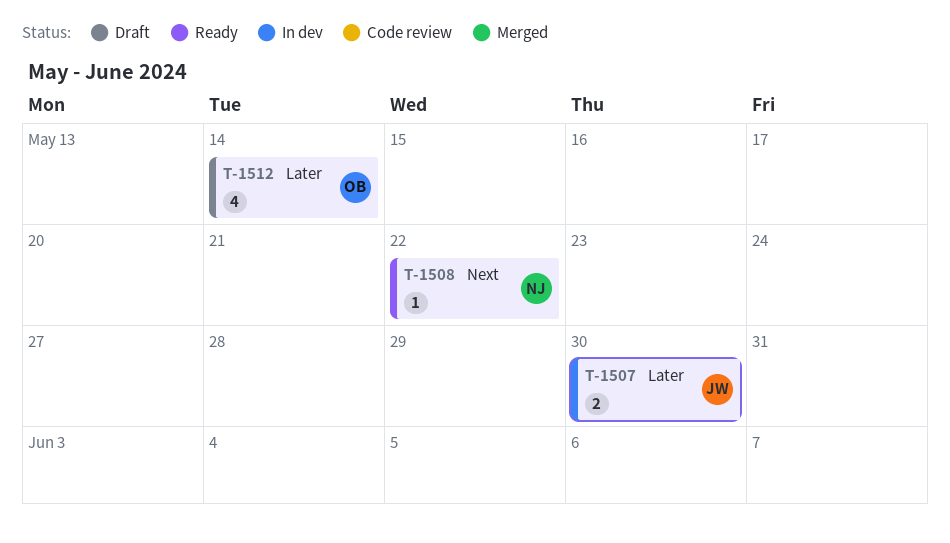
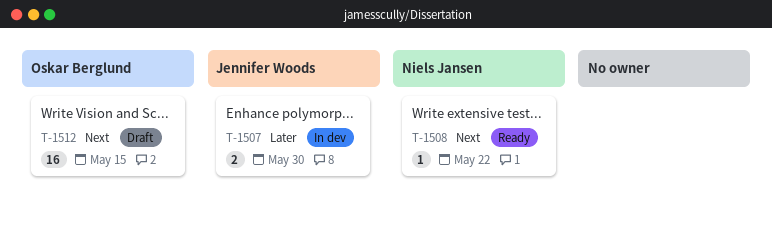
T-1512, priority: Later -> Next
T-1512, estimate: 4 -> 16
T-1512, due: May 14 -> May 15

